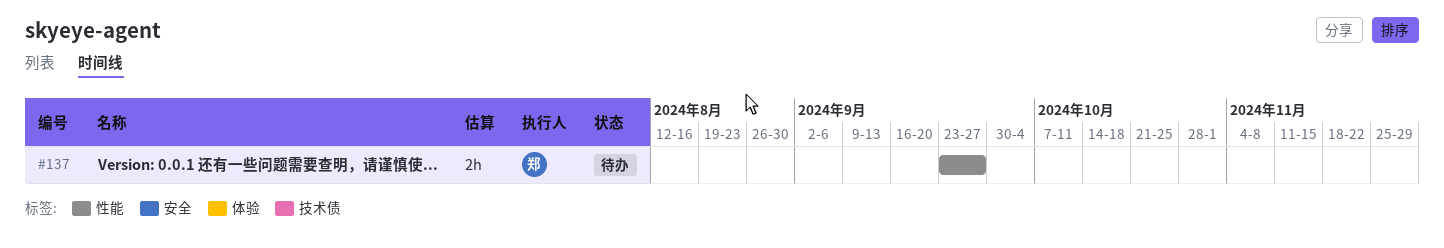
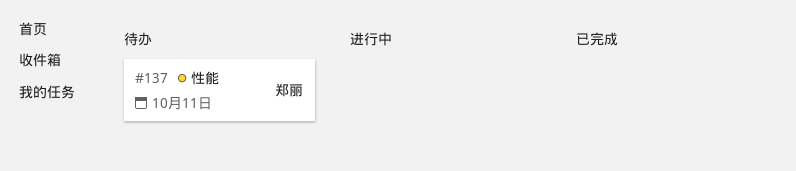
#137, due: Sep 27 -> Oct 11

